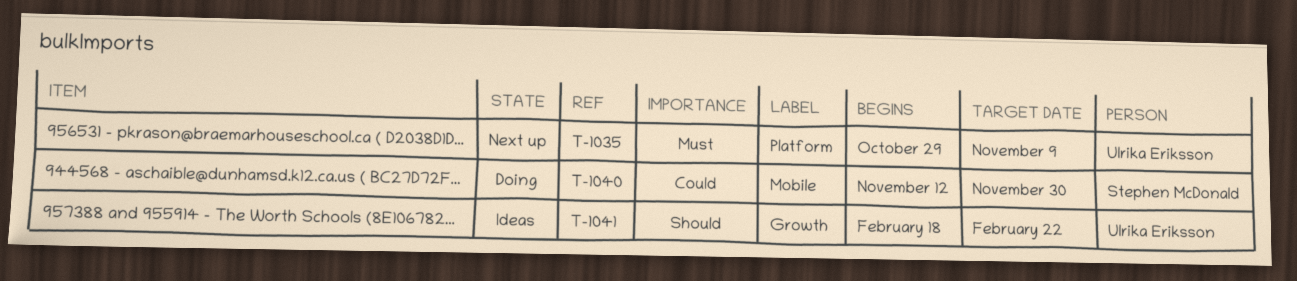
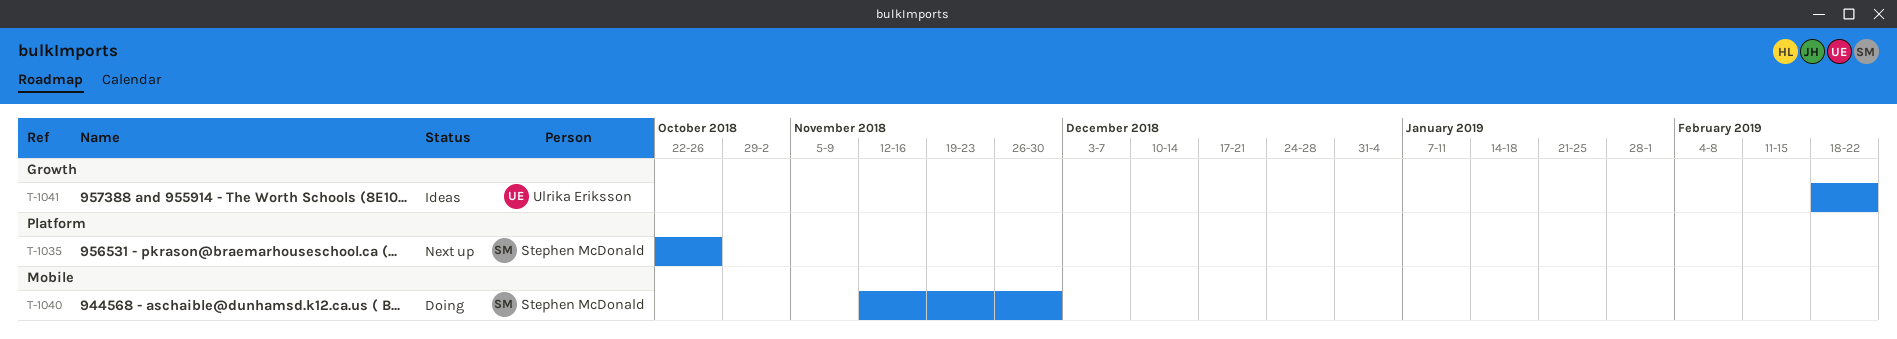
T-1035, owner: Ulrika Eriksson -> Stephen McDonald
T-1035, start: Oct 29 -> Oct 22
T-1035, due: Nov 9 -> Oct 26

